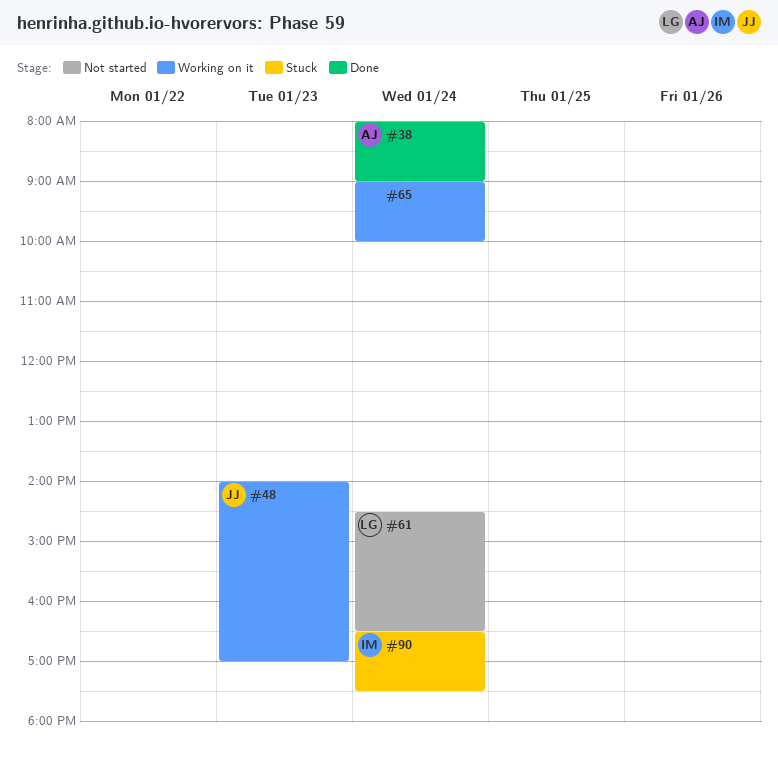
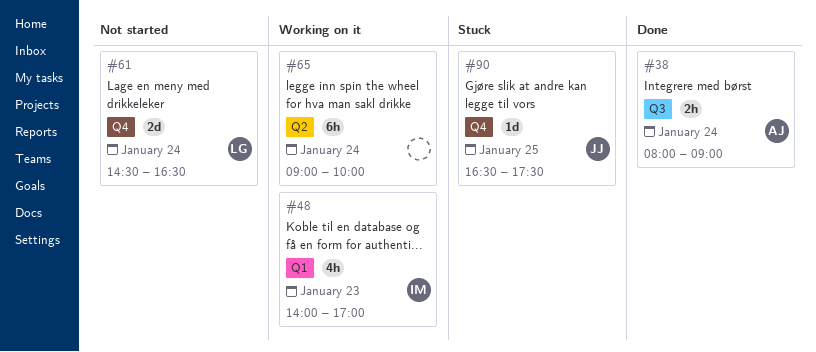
#48, owner: JJ -> IM
#90, owner: IM -> JJ
#90, day: Jan 24 -> Jan 25

